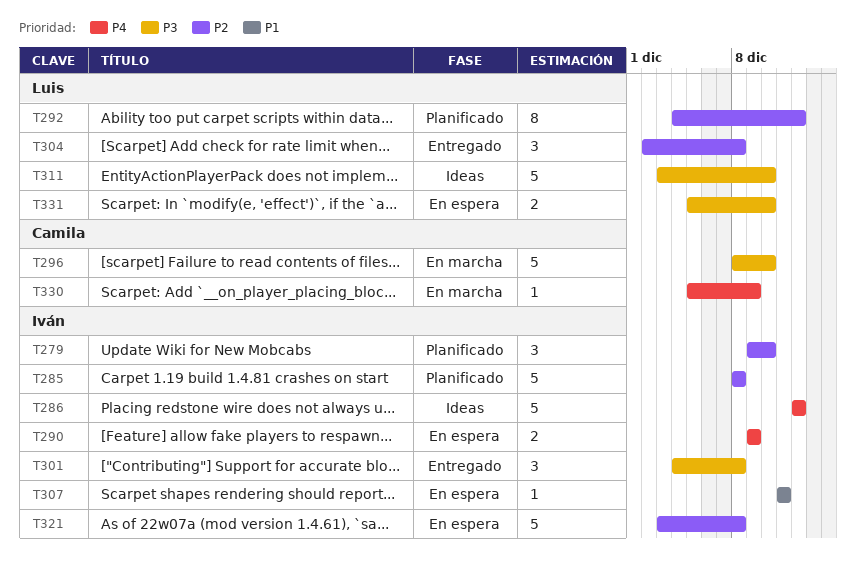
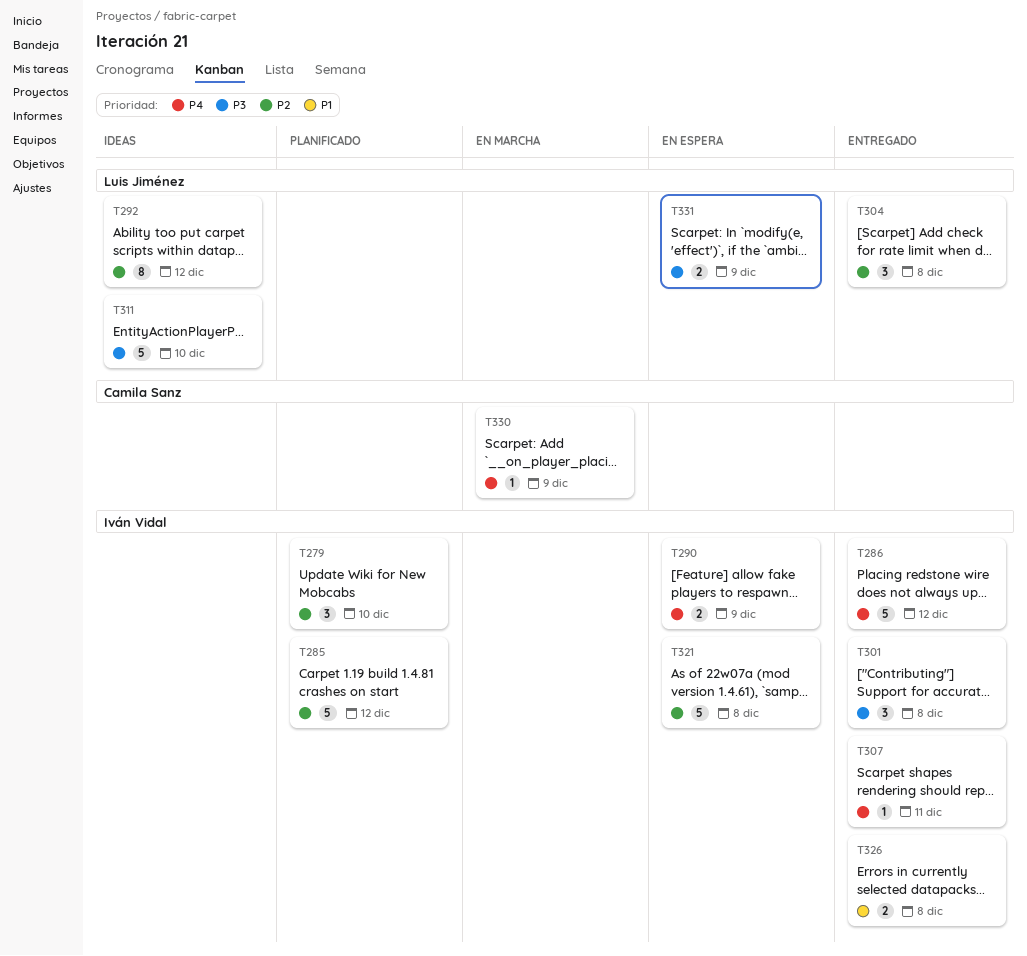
T285, due: Dec 8 -> Dec 12
T286, status: Ideas -> Entregado
T292, status: Planificado -> Ideas
T296: present -> none
T307, status: En espera -> Entregado
T307, priority: P1 -> P4
T326: none -> present
T331, due: Dec 10 -> Dec 9

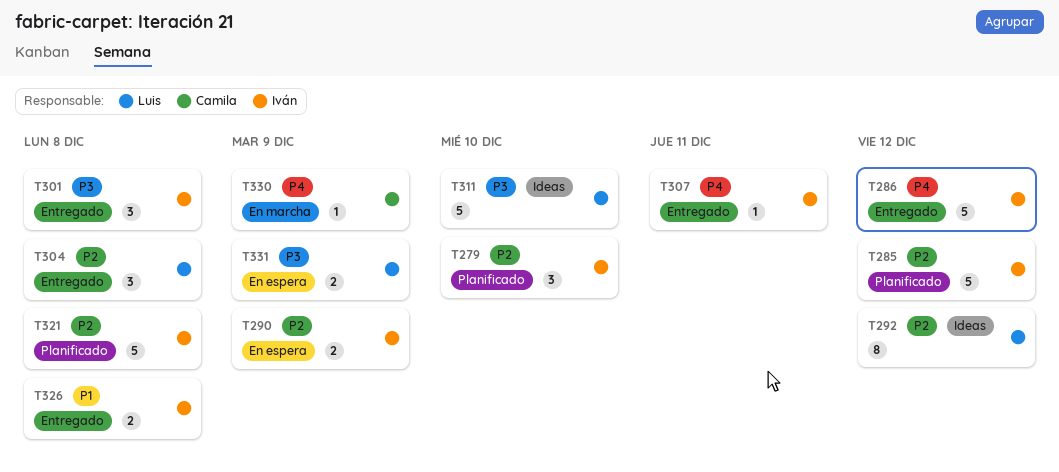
T290, priority: P4 -> P2
T321, status: En espera -> Planificado

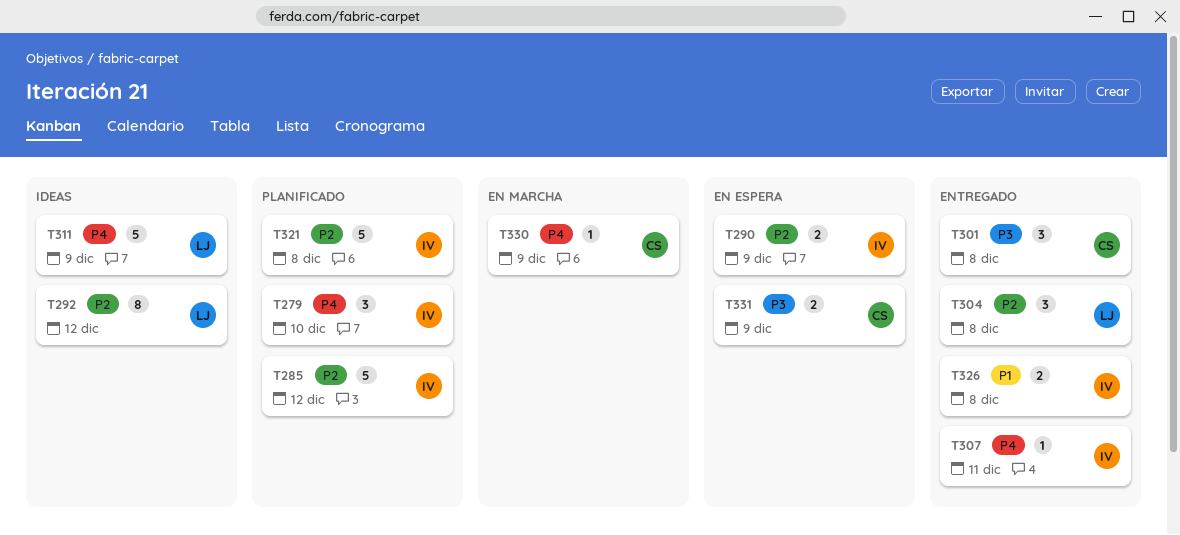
T279, priority: P2 -> P4
T286: present -> none
T301, owner: Iván -> Camila
T311, priority: P3 -> P4
T311, due: Dec 10 -> Dec 9
T331, owner: Luis -> Camila

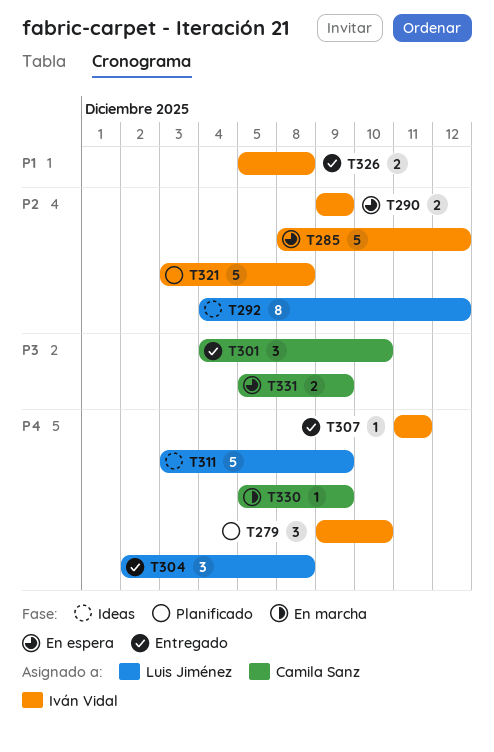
T285, status: Planificado -> En espera
T301, due: Dec 8 -> Dec 10
T304, priority: P2 -> P4

